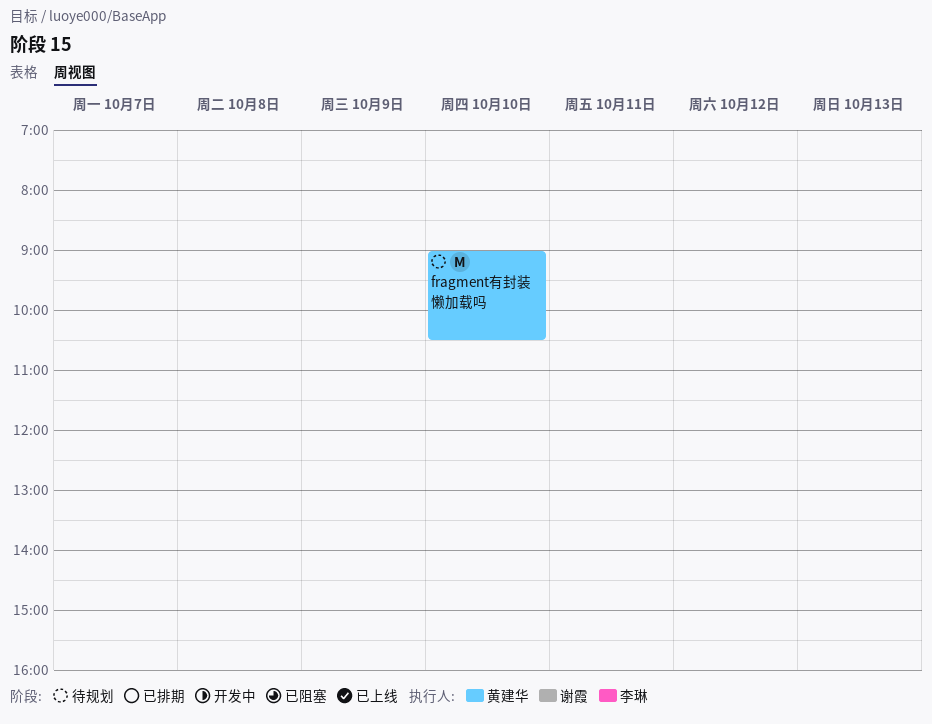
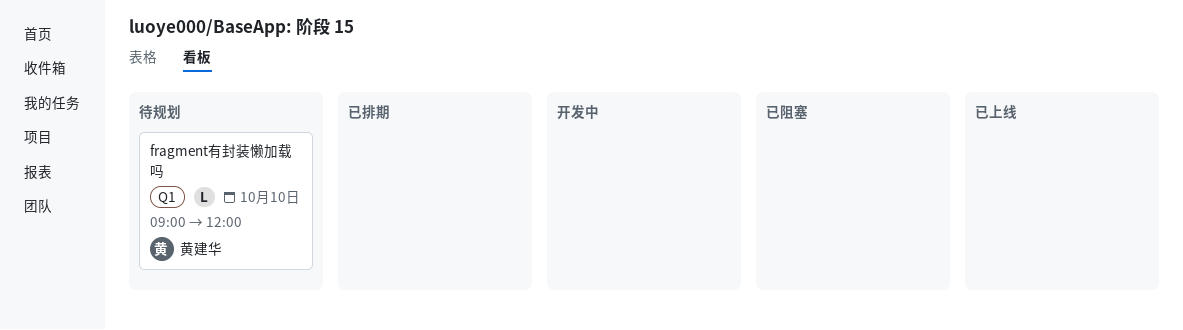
fragment有封装懒加载吗, estimate: M -> L
fragment有封装懒加载吗, ends: 10:30 -> 12:00

